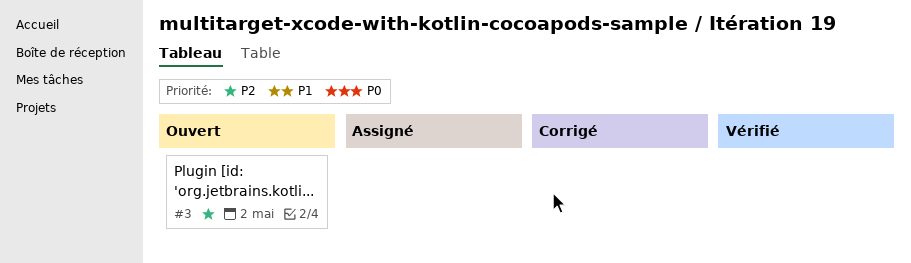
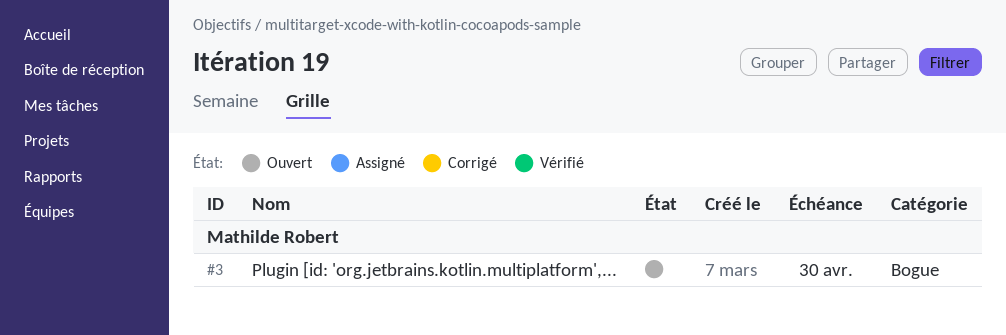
#3, due: May 2 -> Apr 30

